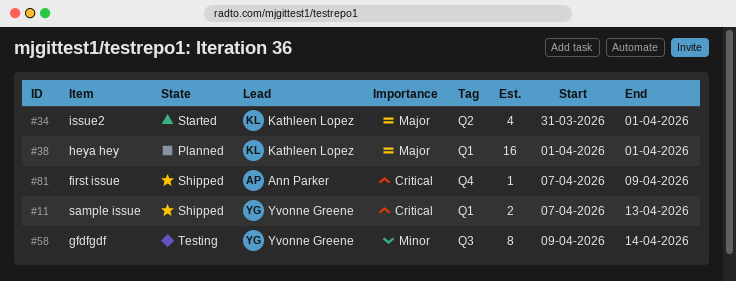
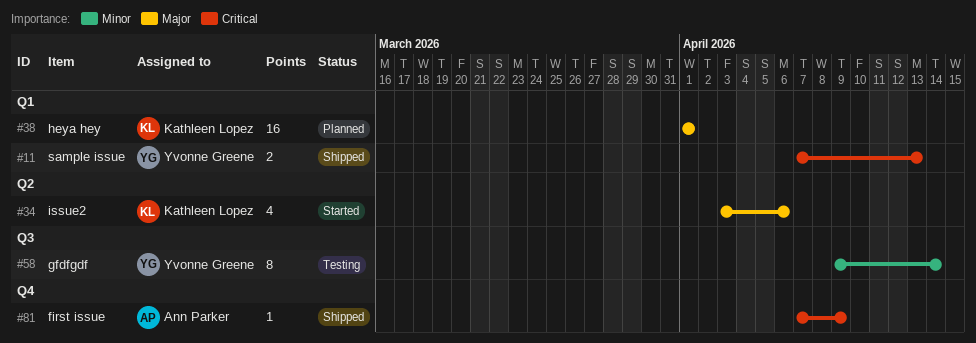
#34, start: Mar 31 -> Apr 3
#34, due: Apr 1 -> Apr 6

